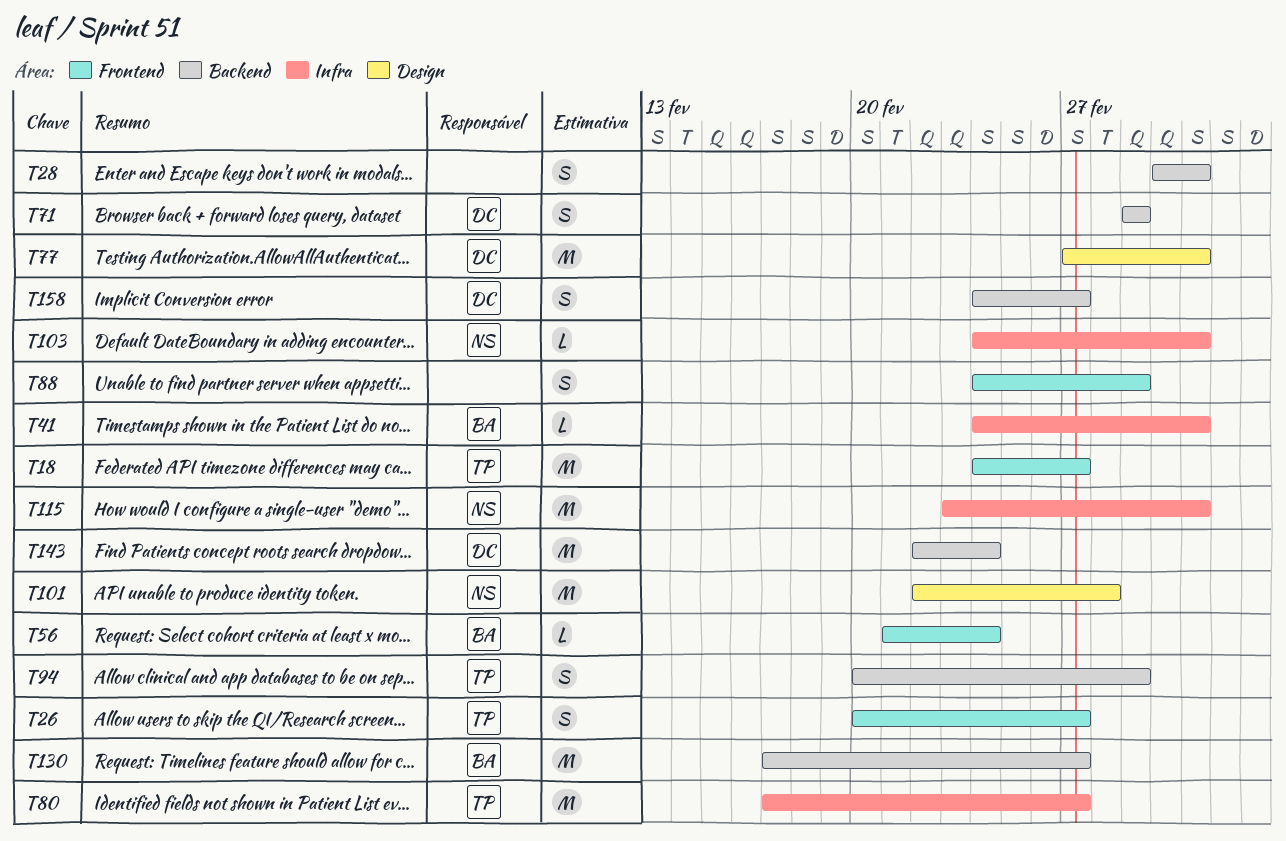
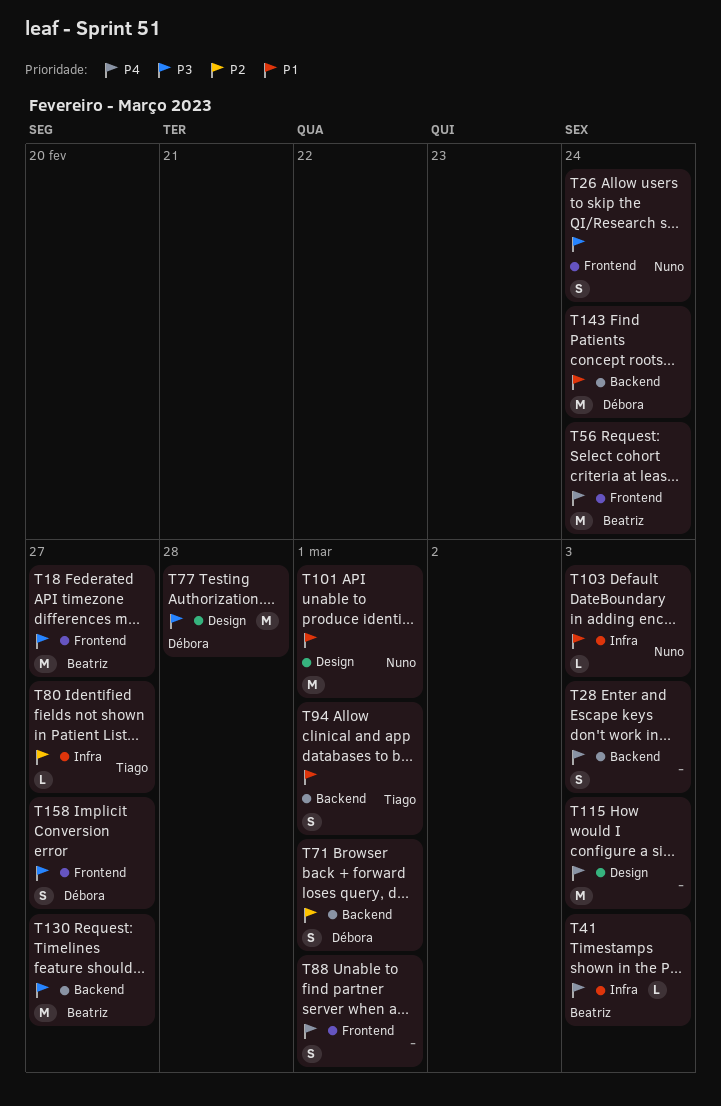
T18, owner: Tiago -> Beatriz
T26, owner: Tiago -> Nuno
T26, due: Feb 27 -> Feb 24
T56, estimate: L -> M
T77, due: Mar 3 -> Feb 28
T80, estimate: M -> L
T101, due: Feb 28 -> Mar 1
T115, owner: Nuno -> none
T115, label: Infra -> Design
T158, label: Backend -> Frontend

